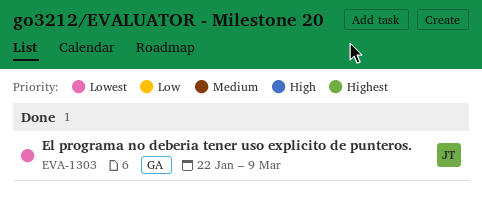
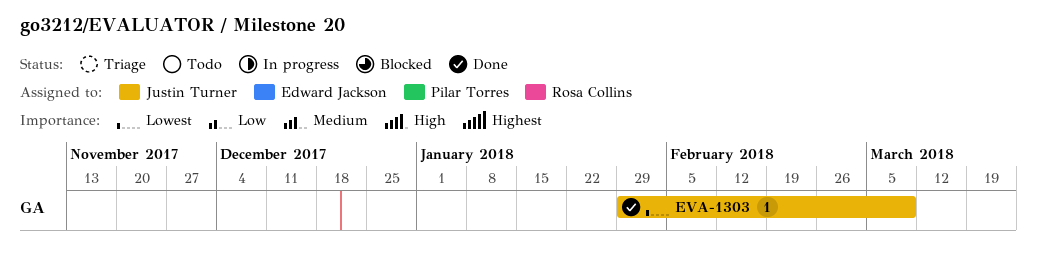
EVA-1303, start: Jan 22 -> Jan 29

